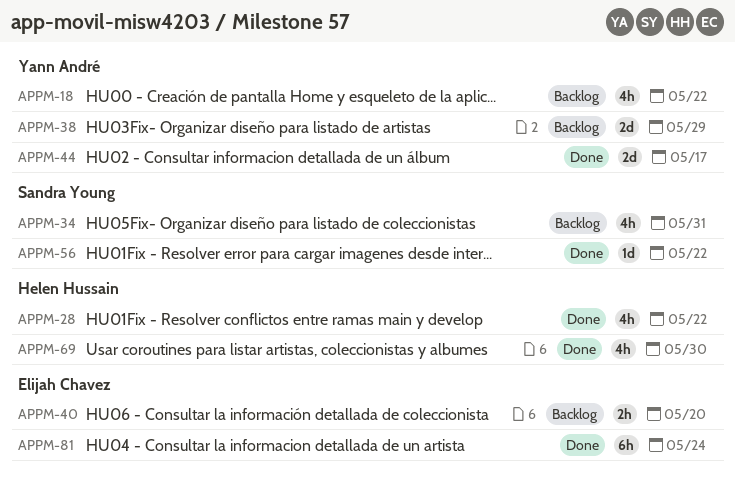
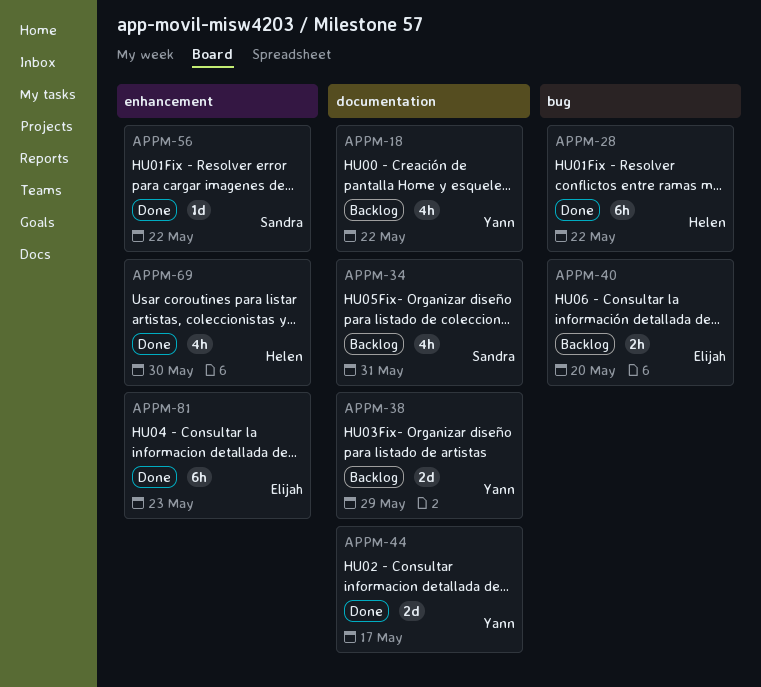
APPM-28, estimate: 4h -> 6h
APPM-81, due: May 24 -> May 23

